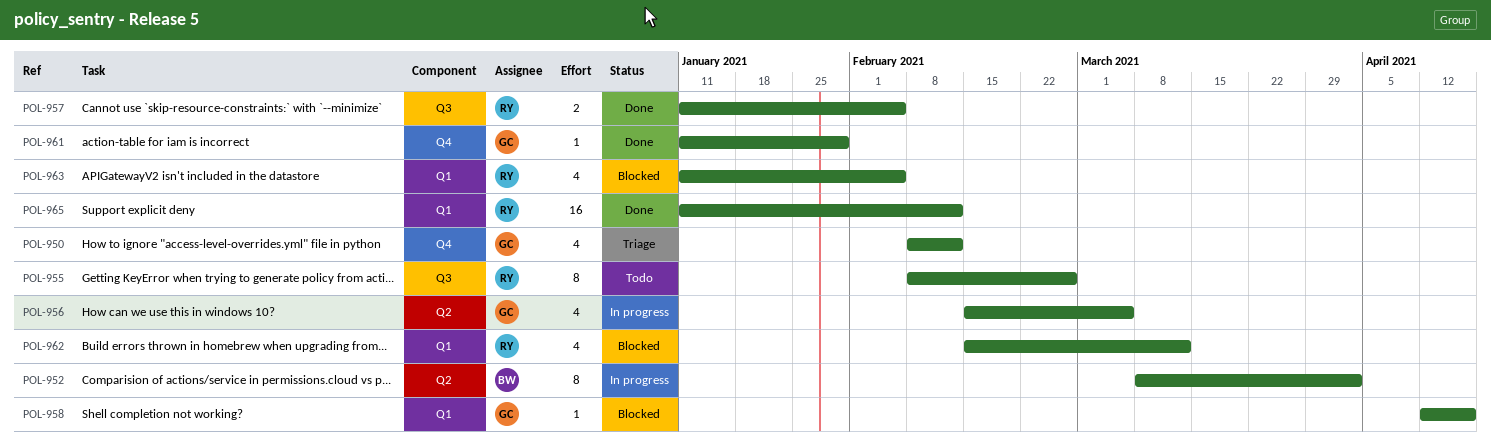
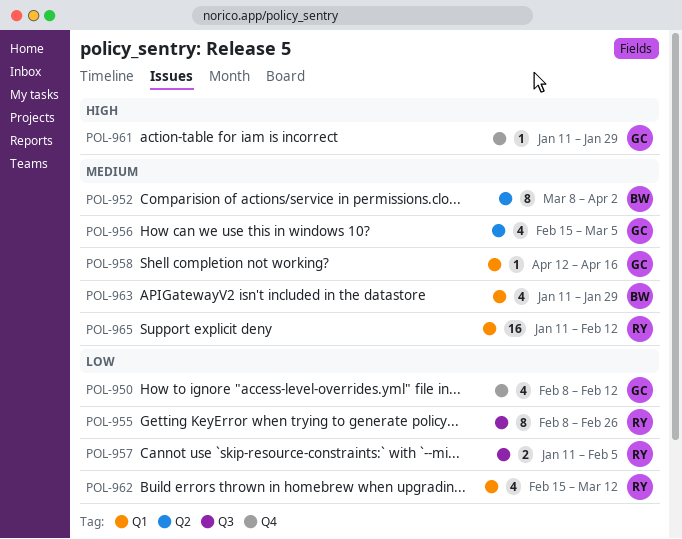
POL-963, owner: RY -> BW
POL-963, due: Feb 5 -> Jan 29

